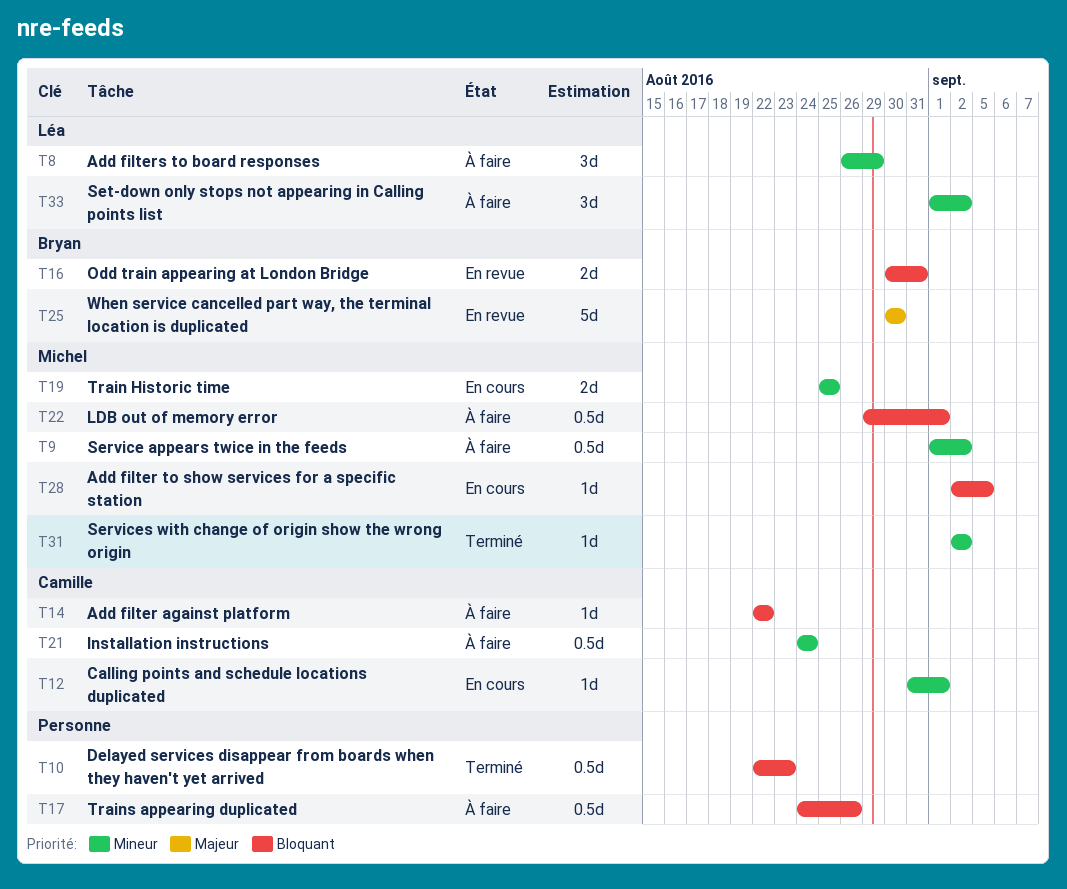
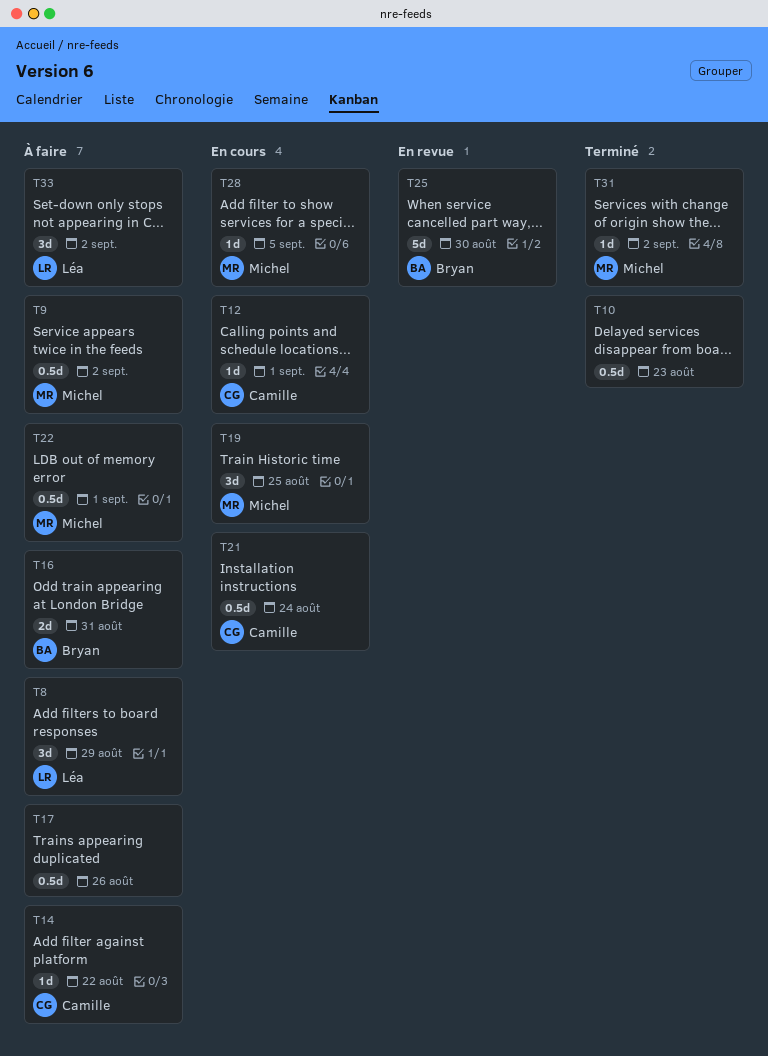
T16, status: En revue -> À faire
T19, estimate: 2d -> 3d
T21, status: À faire -> En cours

